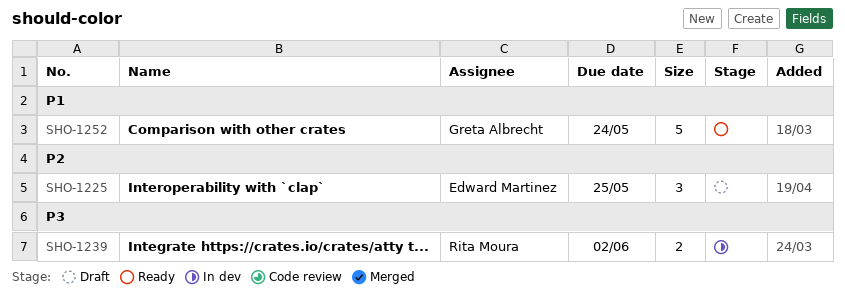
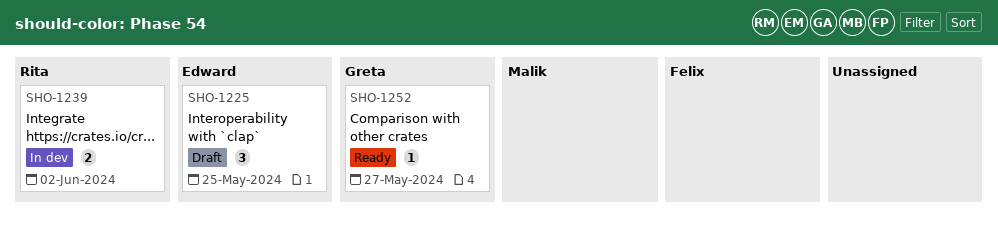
SHO-1252, estimate: 5 -> 1
SHO-1252, due: May 24 -> May 27

